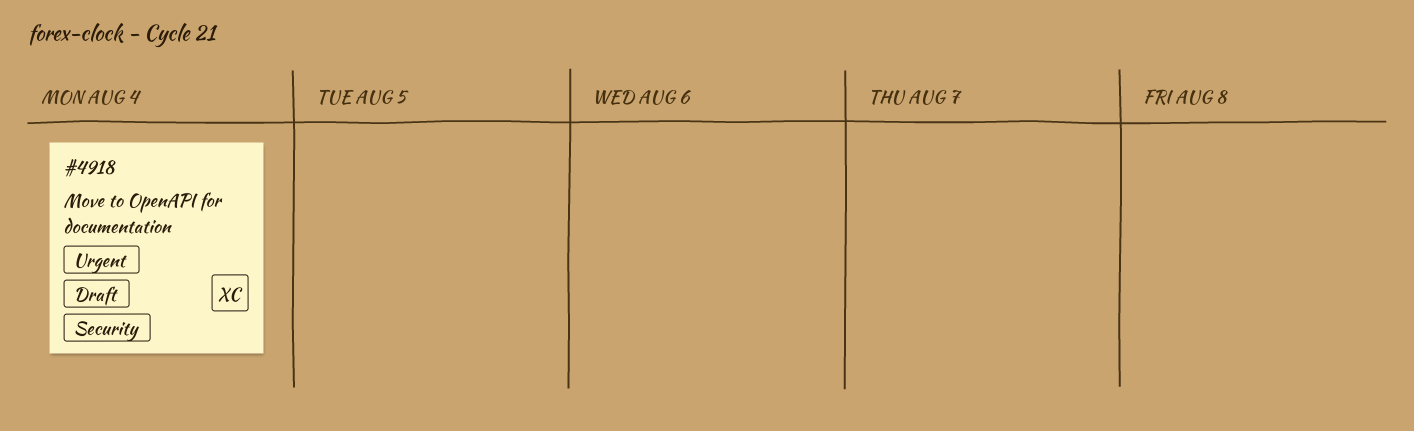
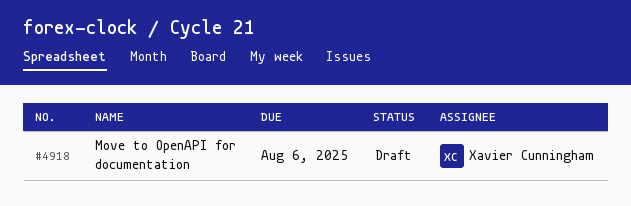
#4918, due: Aug 4 -> Aug 6

